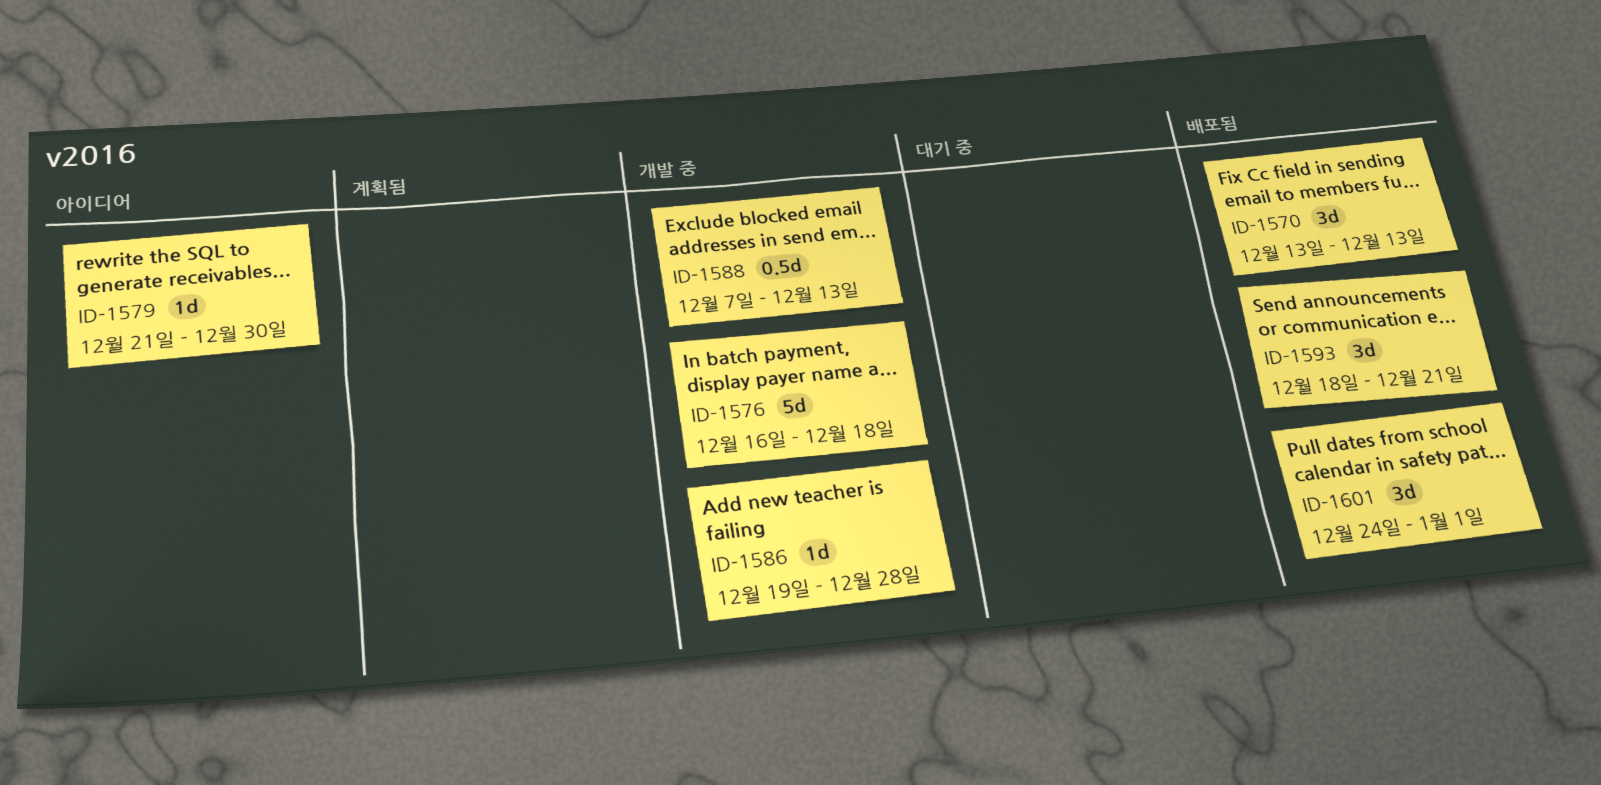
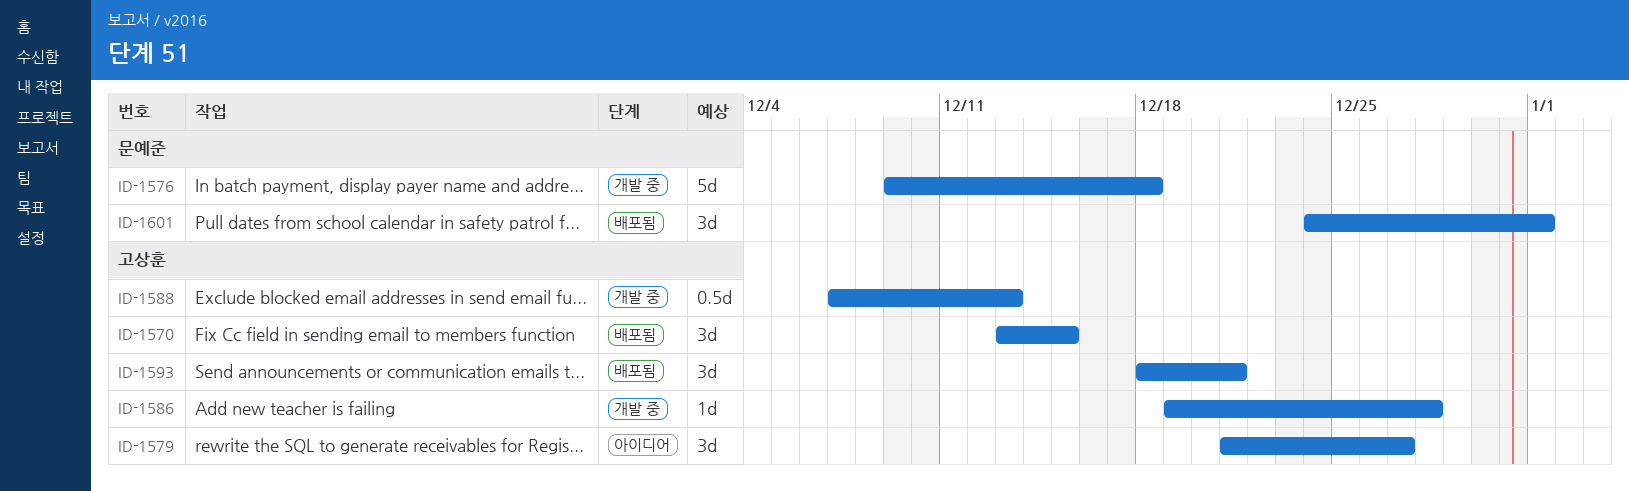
ID-1570, due: Dec 13 -> Dec 15
ID-1576, start: Dec 16 -> Dec 9
ID-1579, estimate: 1d -> 3d
ID-1579, due: Dec 30 -> Dec 27

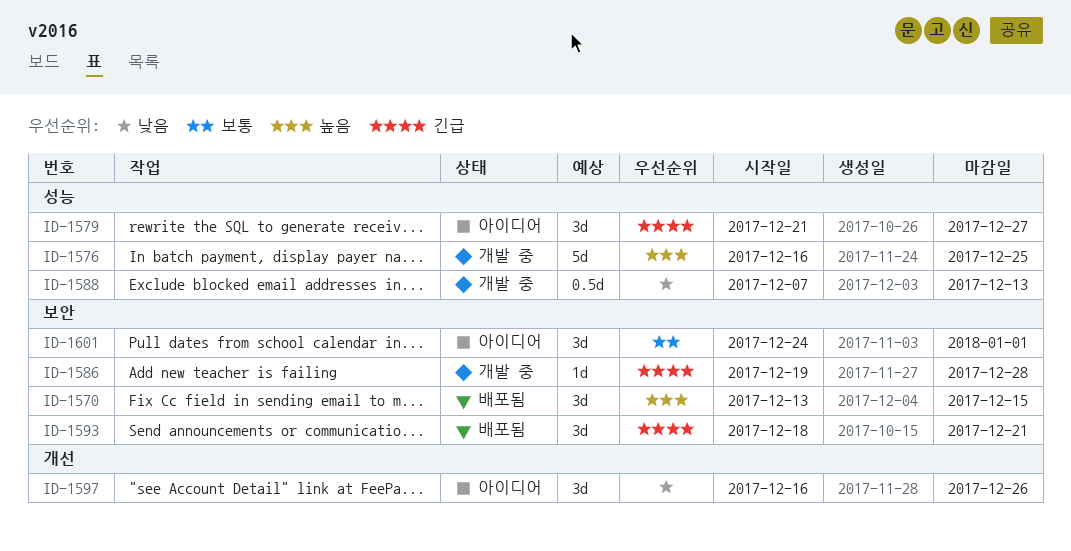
ID-1576, start: Dec 9 -> Dec 16
ID-1576, due: Dec 18 -> Dec 25
ID-1597: none -> present
ID-1601, status: 배포됨 -> 아이디어

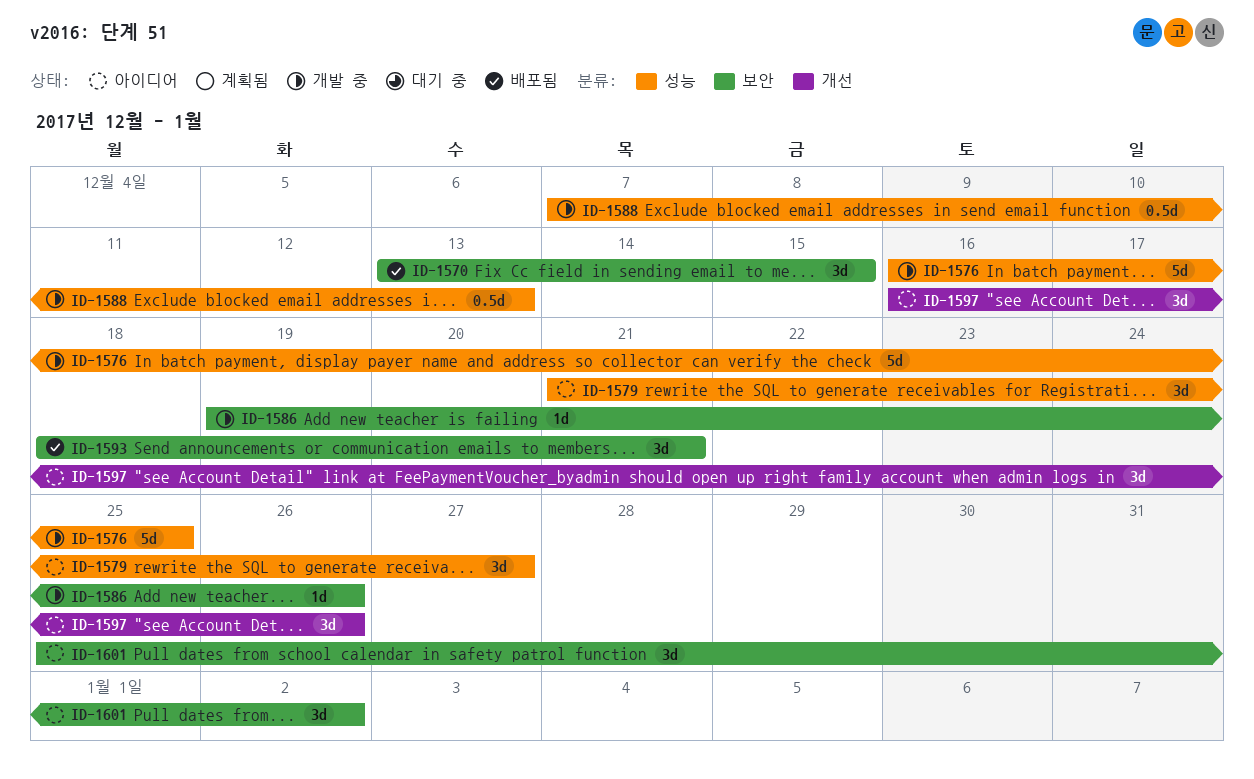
ID-1586, due: Dec 28 -> Dec 26
ID-1601, start: Dec 24 -> Dec 25
ID-1601, due: Jan 1 -> Jan 2

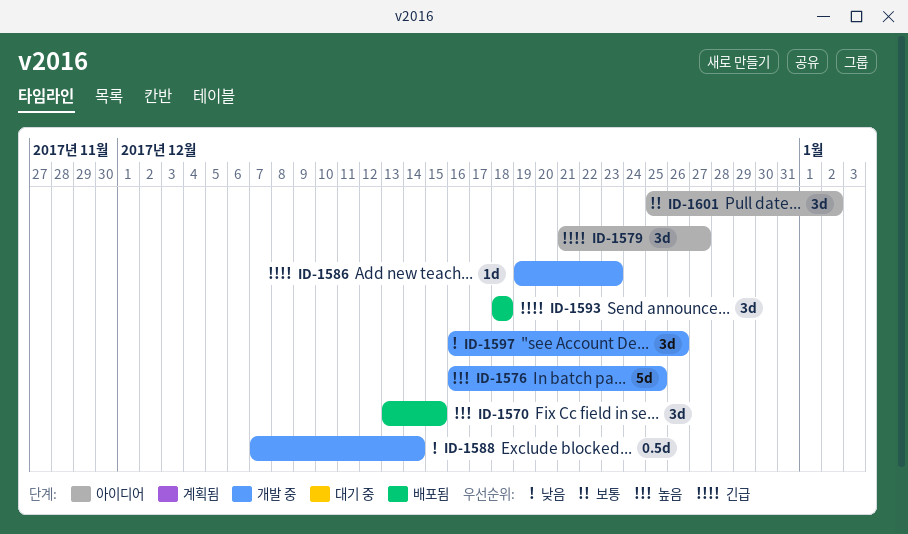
ID-1586, due: Dec 26 -> Dec 23
ID-1588, due: Dec 13 -> Dec 14
ID-1593, due: Dec 21 -> Dec 18
ID-1597, status: 아이디어 -> 개발 중

